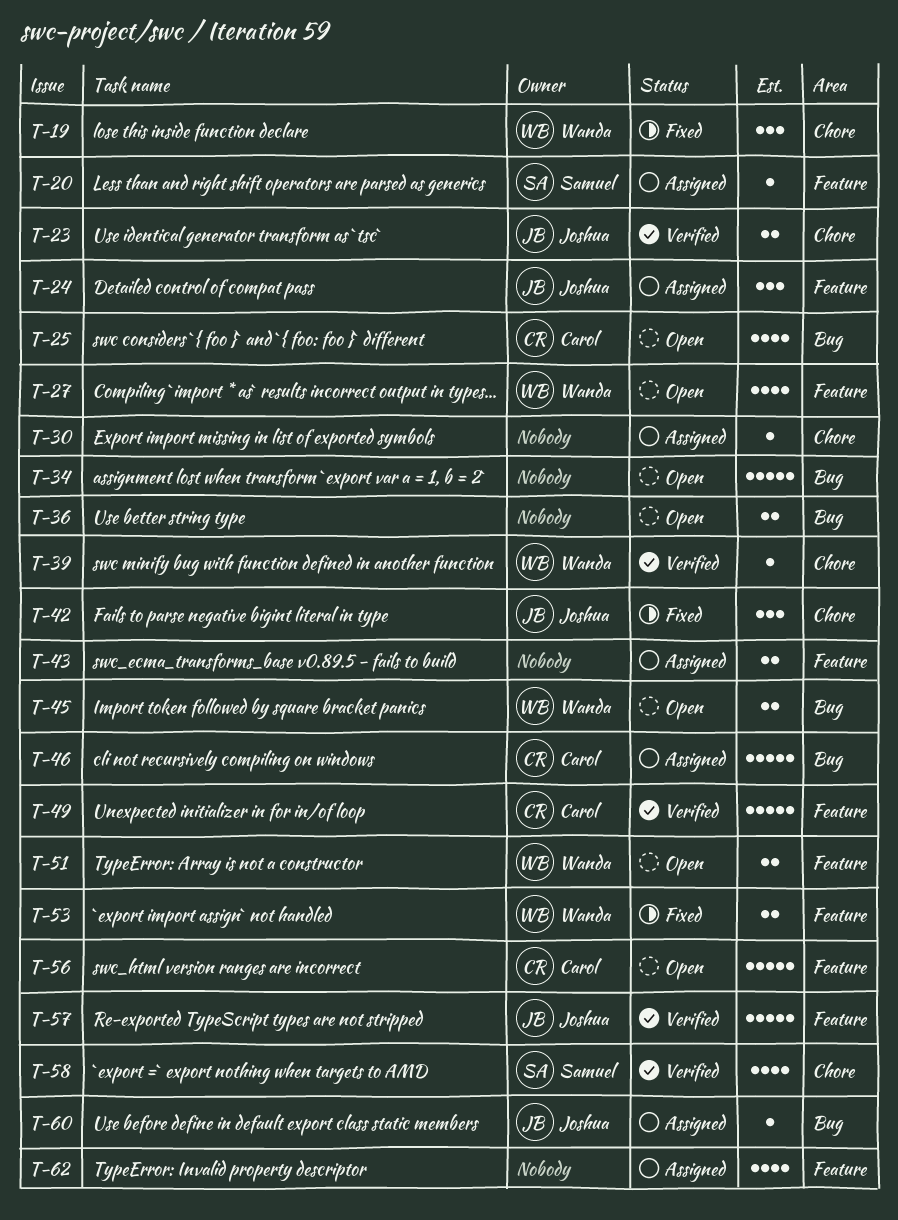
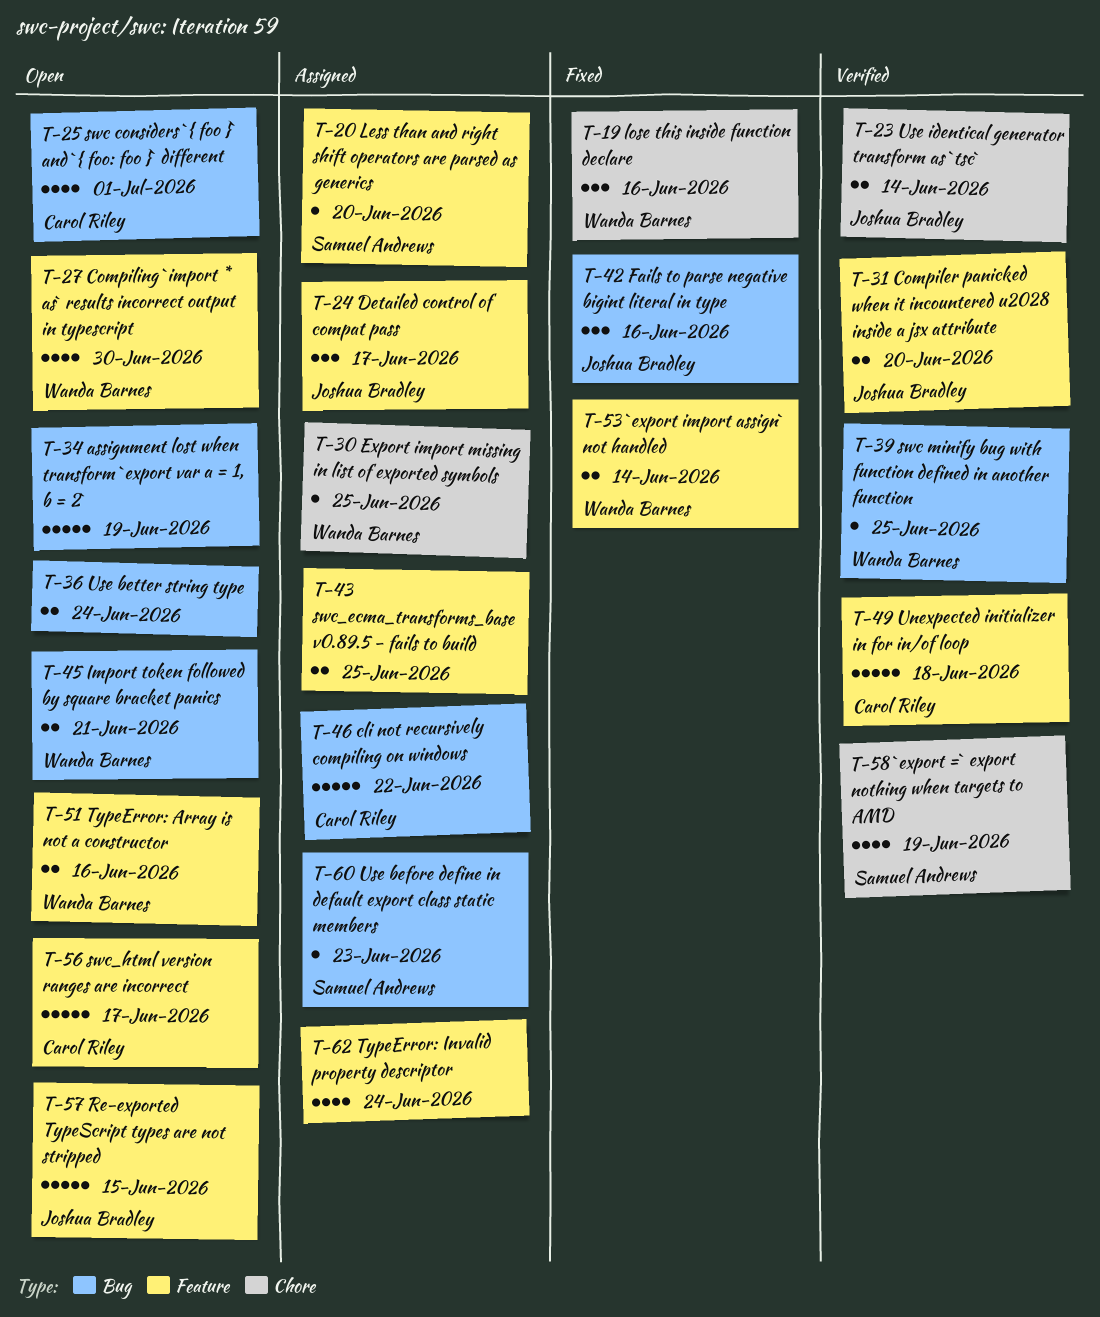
T-30, owner: none -> Wanda Barnes
T-31: none -> present
T-39, label: Chore -> Bug
T-42, label: Chore -> Bug
T-57, status: Verified -> Open
T-60, owner: Joshua Bradley -> Samuel Andrews

